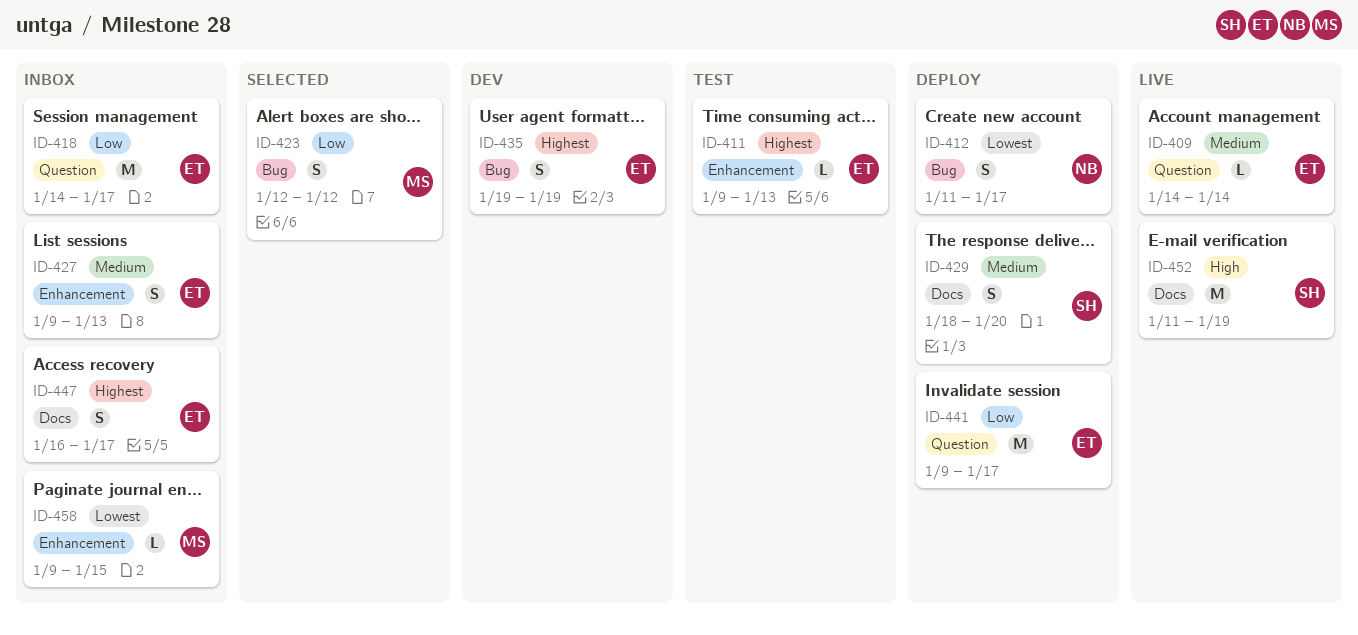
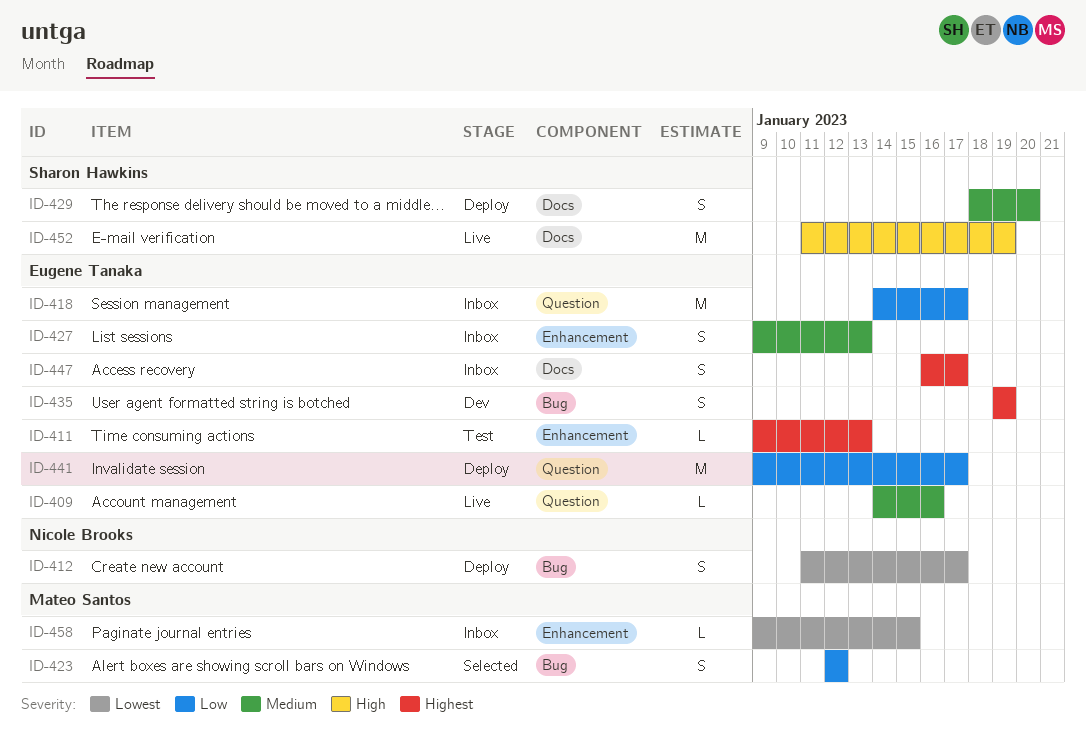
ID-409, due: Jan 14 -> Jan 16

